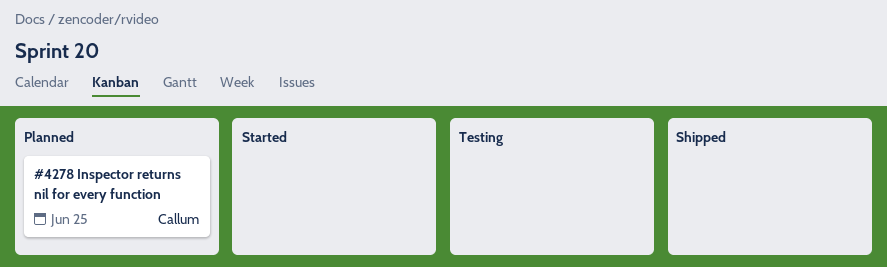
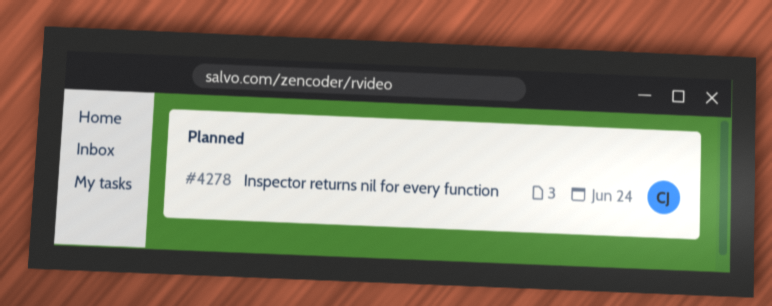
#4278, due: Jun 25 -> Jun 24

